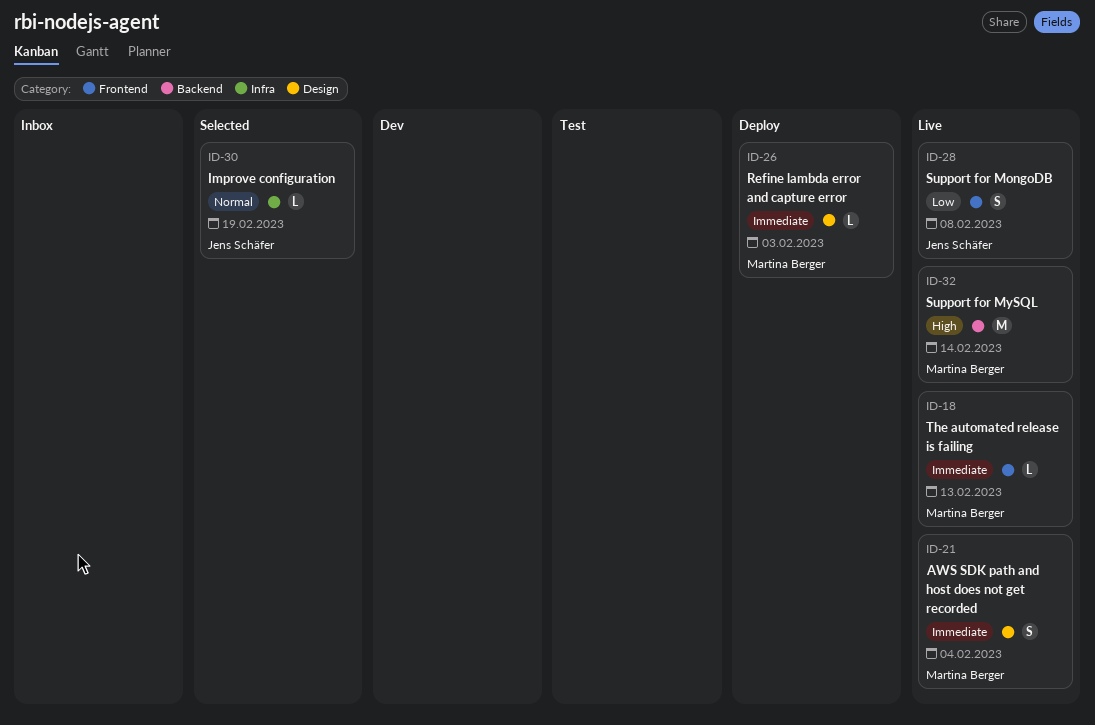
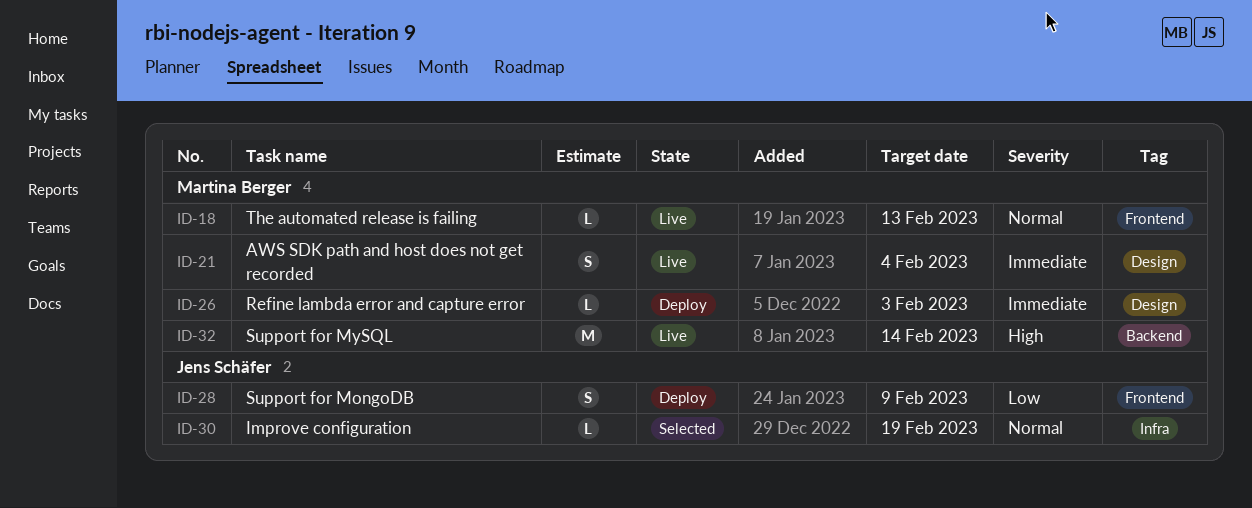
ID-18, priority: Immediate -> Normal
ID-28, status: Live -> Deploy
ID-28, due: Feb 8 -> Feb 9

